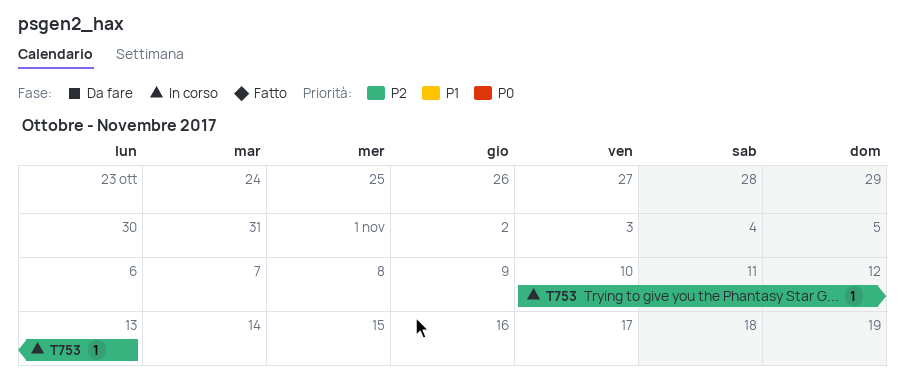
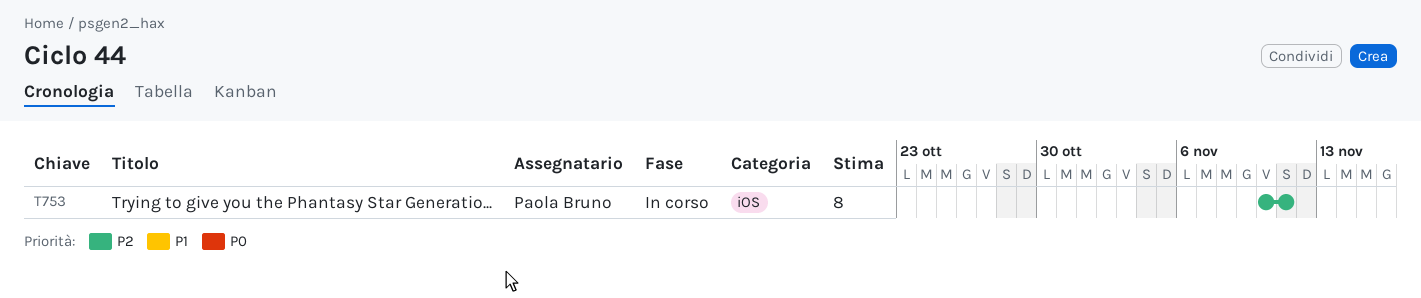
T753, estimate: 1 -> 8
T753, due: Nov 13 -> Nov 11

